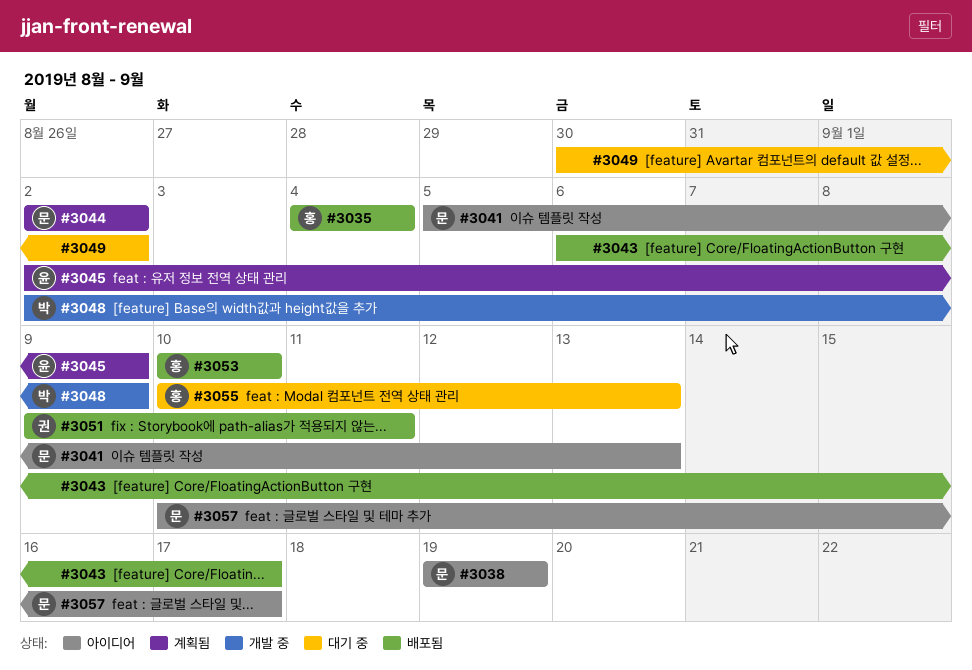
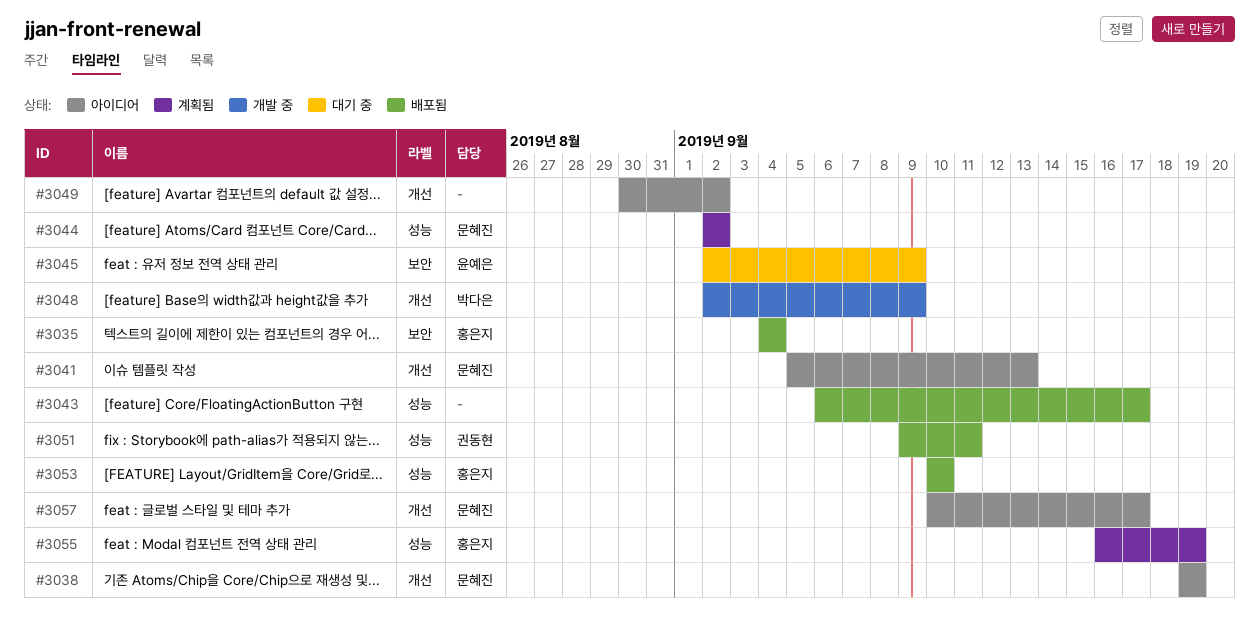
#3045, status: 계획됨 -> 대기 중
#3049, status: 대기 중 -> 아이디어
#3055, status: 대기 중 -> 계획됨
#3055, start: Sep 10 -> Sep 16
#3055, due: Sep 13 -> Sep 19

